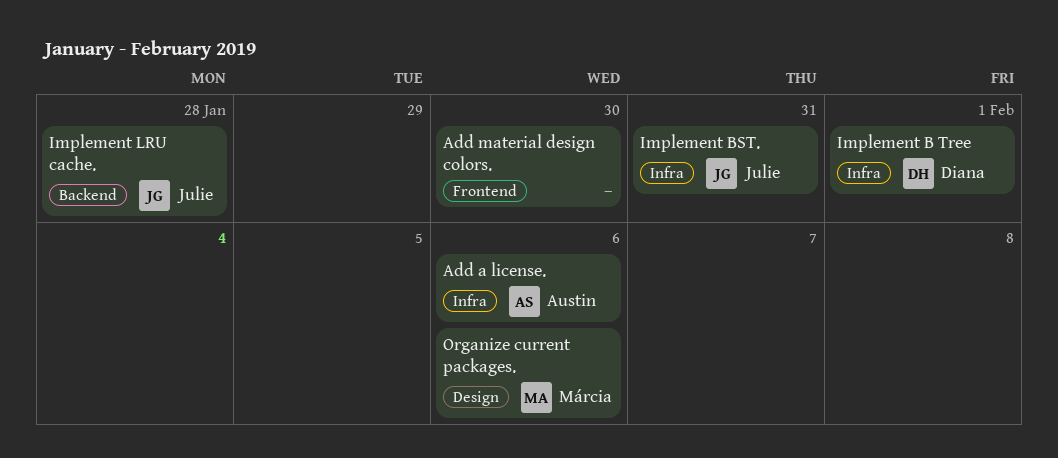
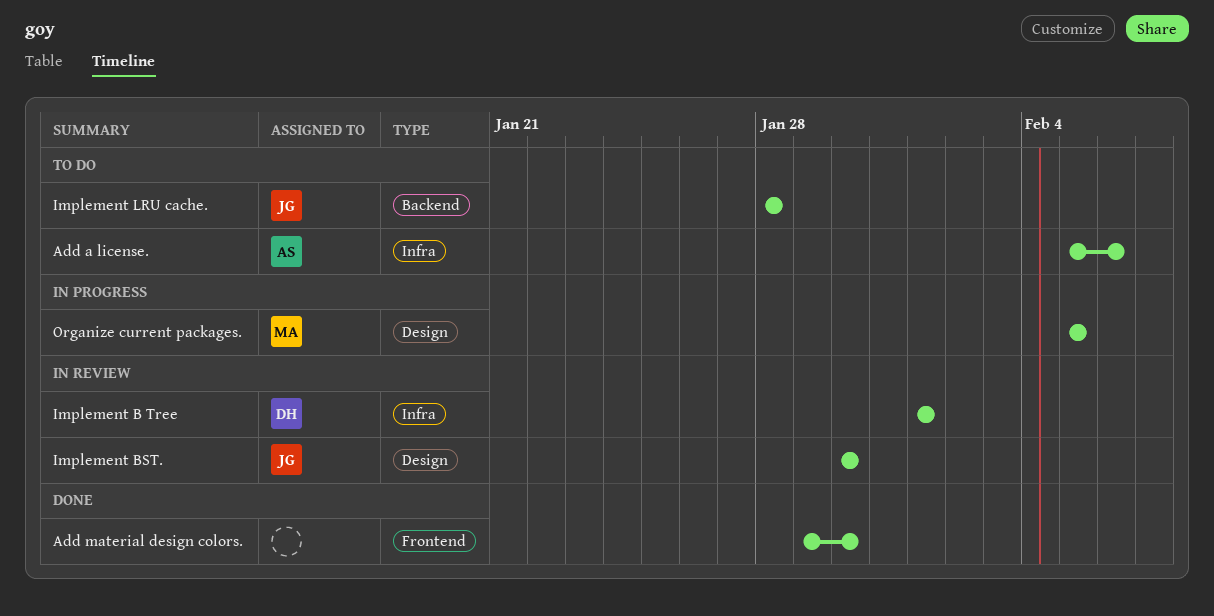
Implement BST., label: Infra -> Design
Implement BST., due: Jan 31 -> Jan 30
Organize current packages., due: Feb 6 -> Feb 5

